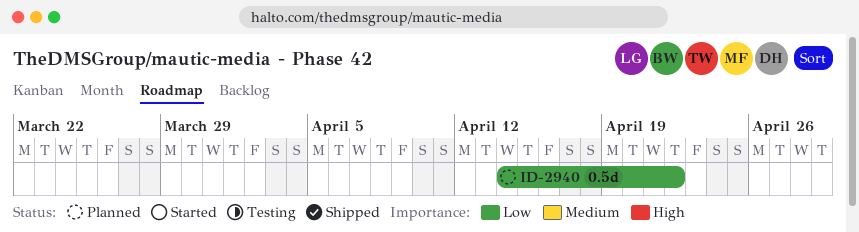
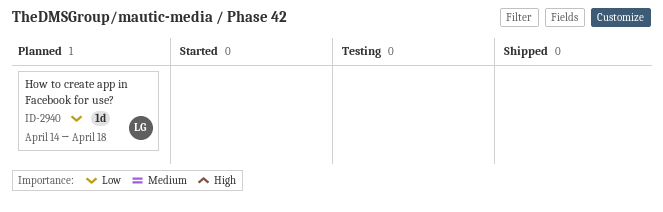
ID-2940, estimate: 0.5d -> 1d
ID-2940, due: Apr 22 -> Apr 18

